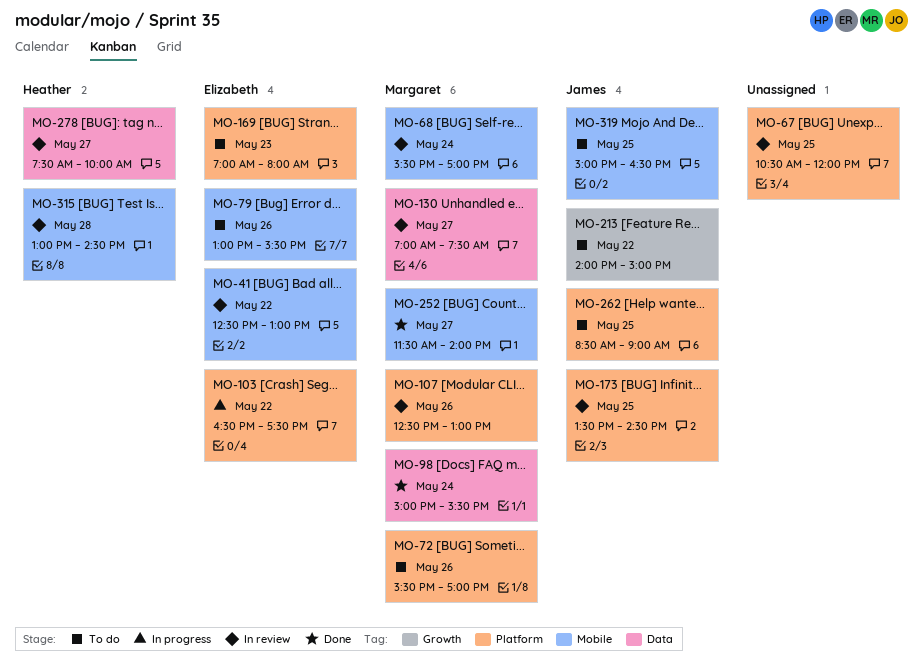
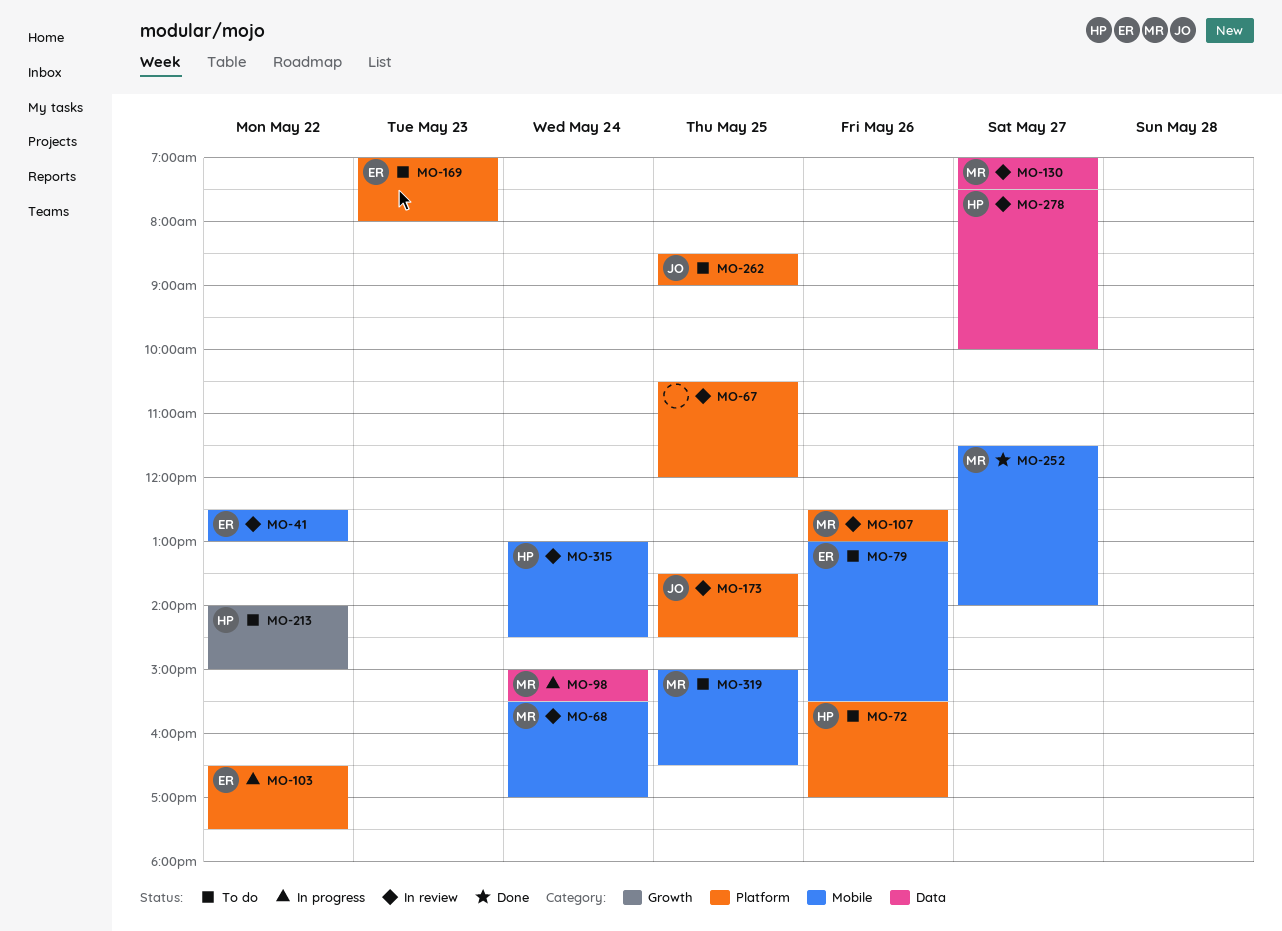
MO-72, owner: Margaret -> Heather
MO-98, status: Done -> In progress
MO-213, owner: James -> Heather
MO-315, day: May 28 -> May 24
MO-319, owner: James -> Margaret

